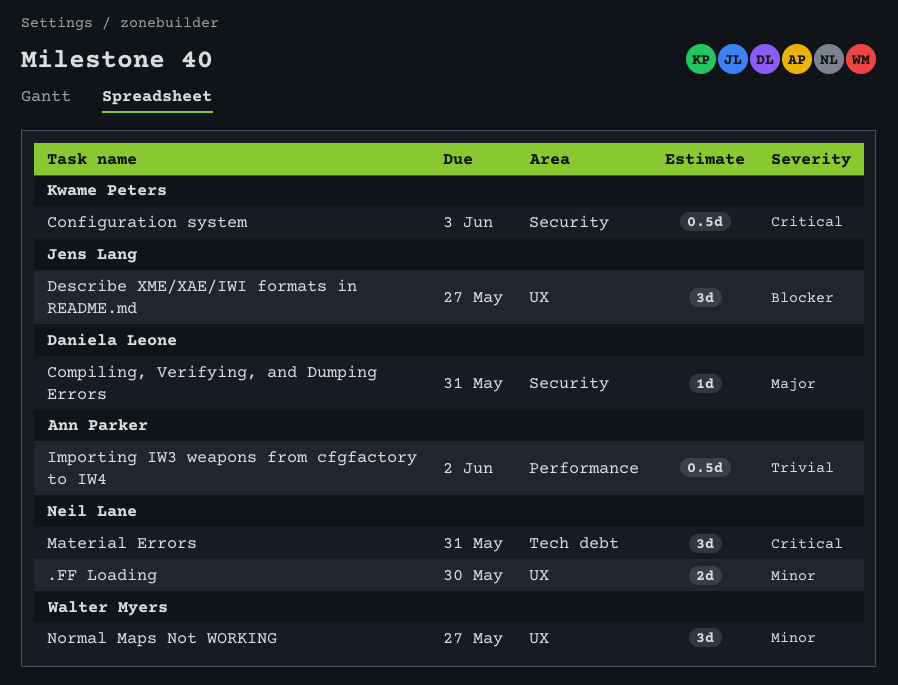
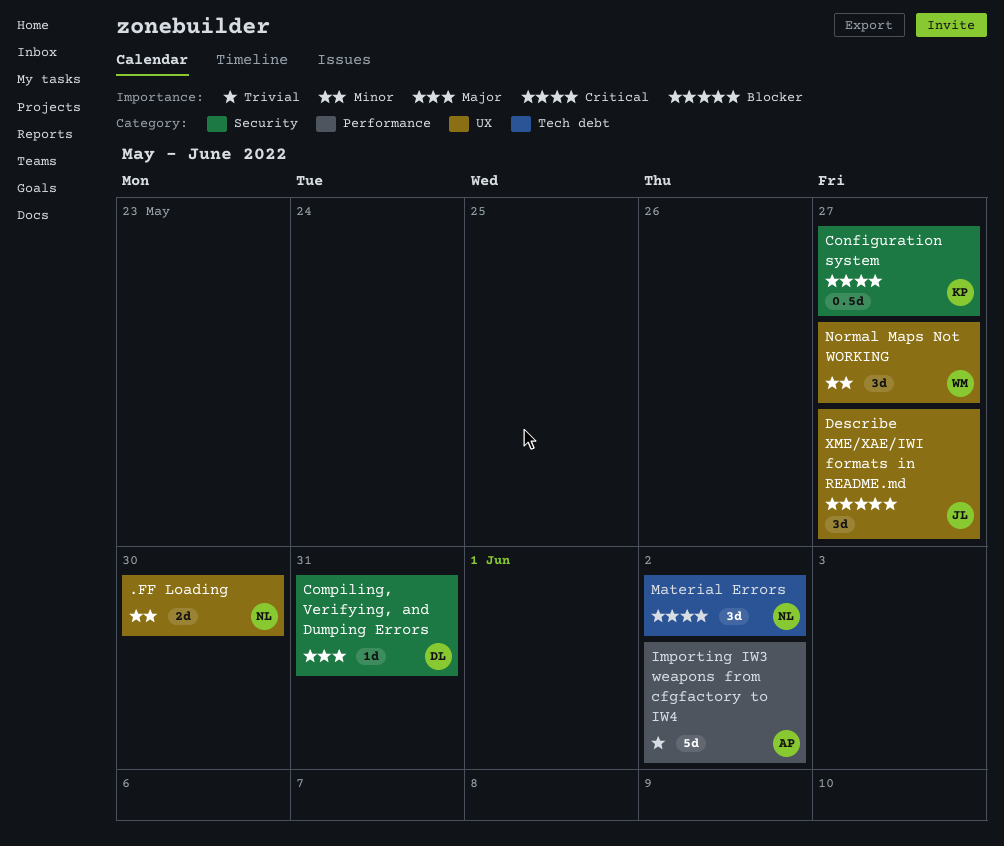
Configuration system, due: Jun 3 -> May 27
Importing IW3 weapons from cfgfactory to IW4, estimate: 0.5d -> 5d
Material Errors, due: May 31 -> Jun 2

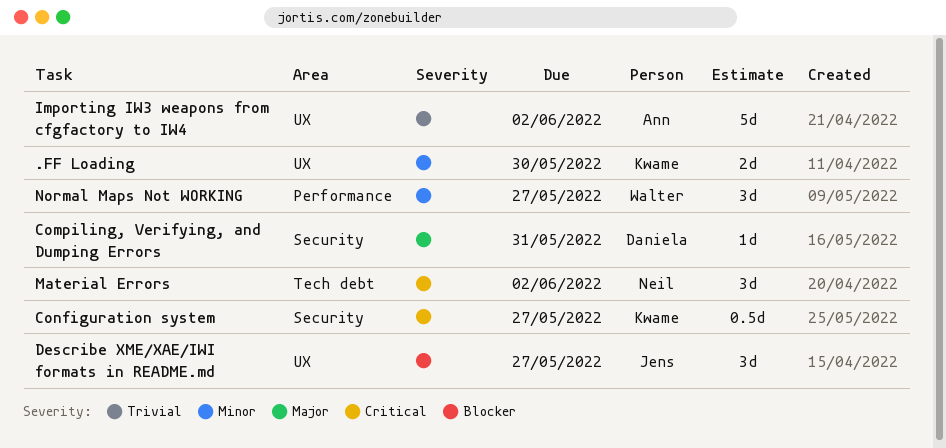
.FF Loading, owner: Neil -> Kwame
Importing IW3 weapons from cfgfactory to IW4, label: Performance -> UX
Normal Maps Not WORKING, label: UX -> Performance

